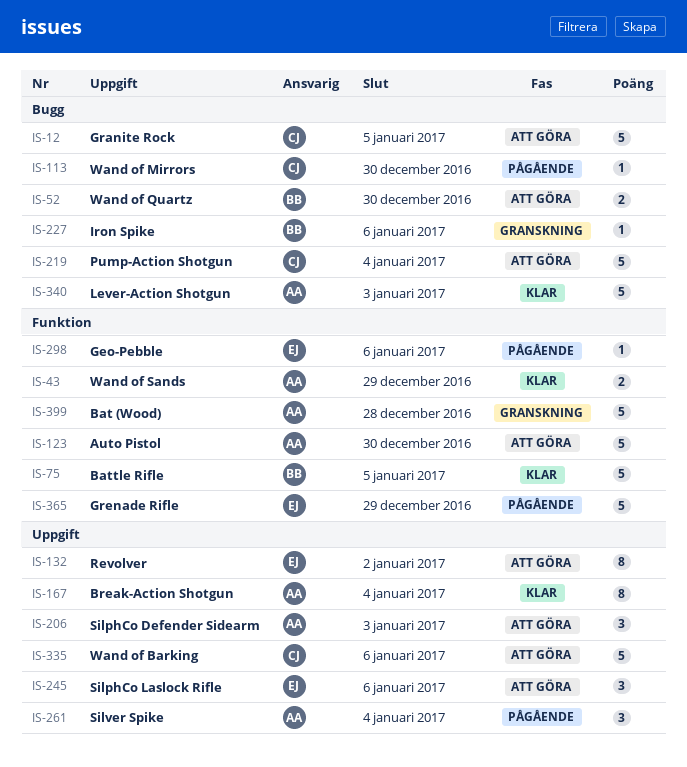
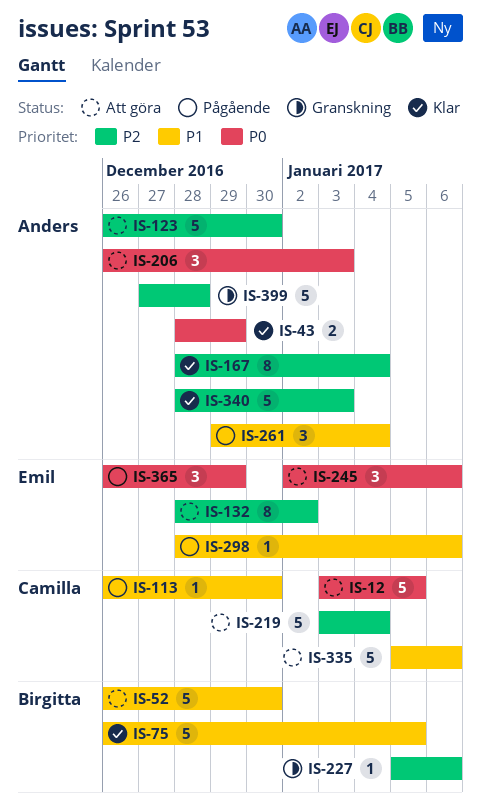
IS-52, estimate: 2 -> 5
IS-365, estimate: 5 -> 3

